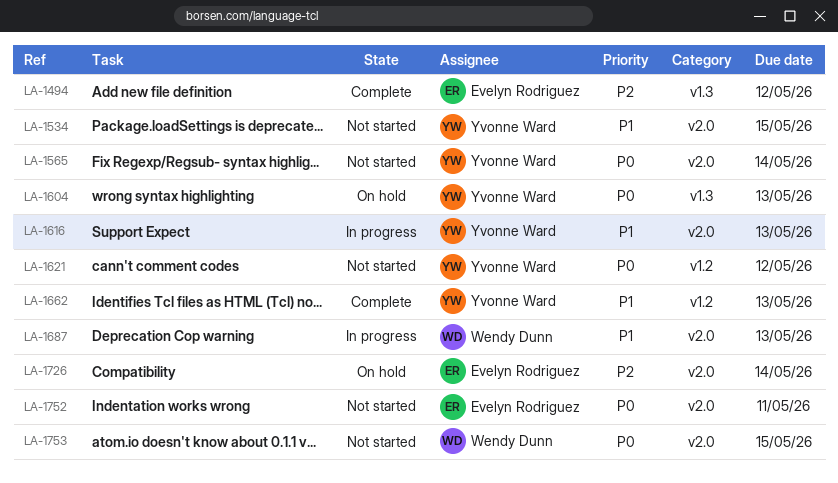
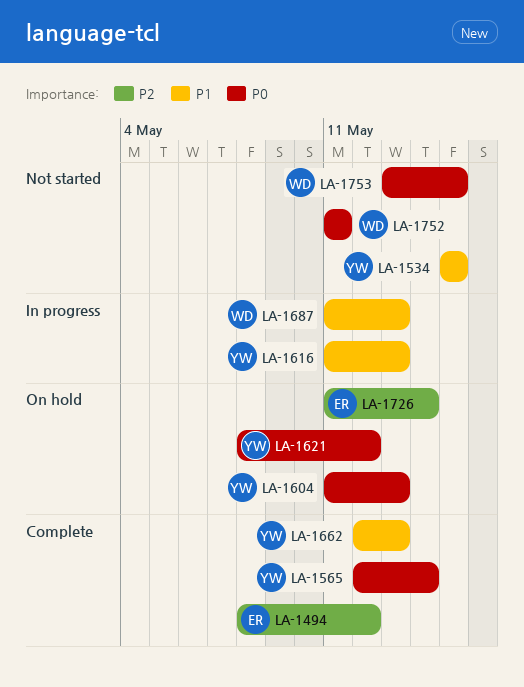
LA-1565, status: Not started -> Complete
LA-1621, status: Not started -> On hold
LA-1752, owner: Evelyn Rodriguez -> Wendy Dunn

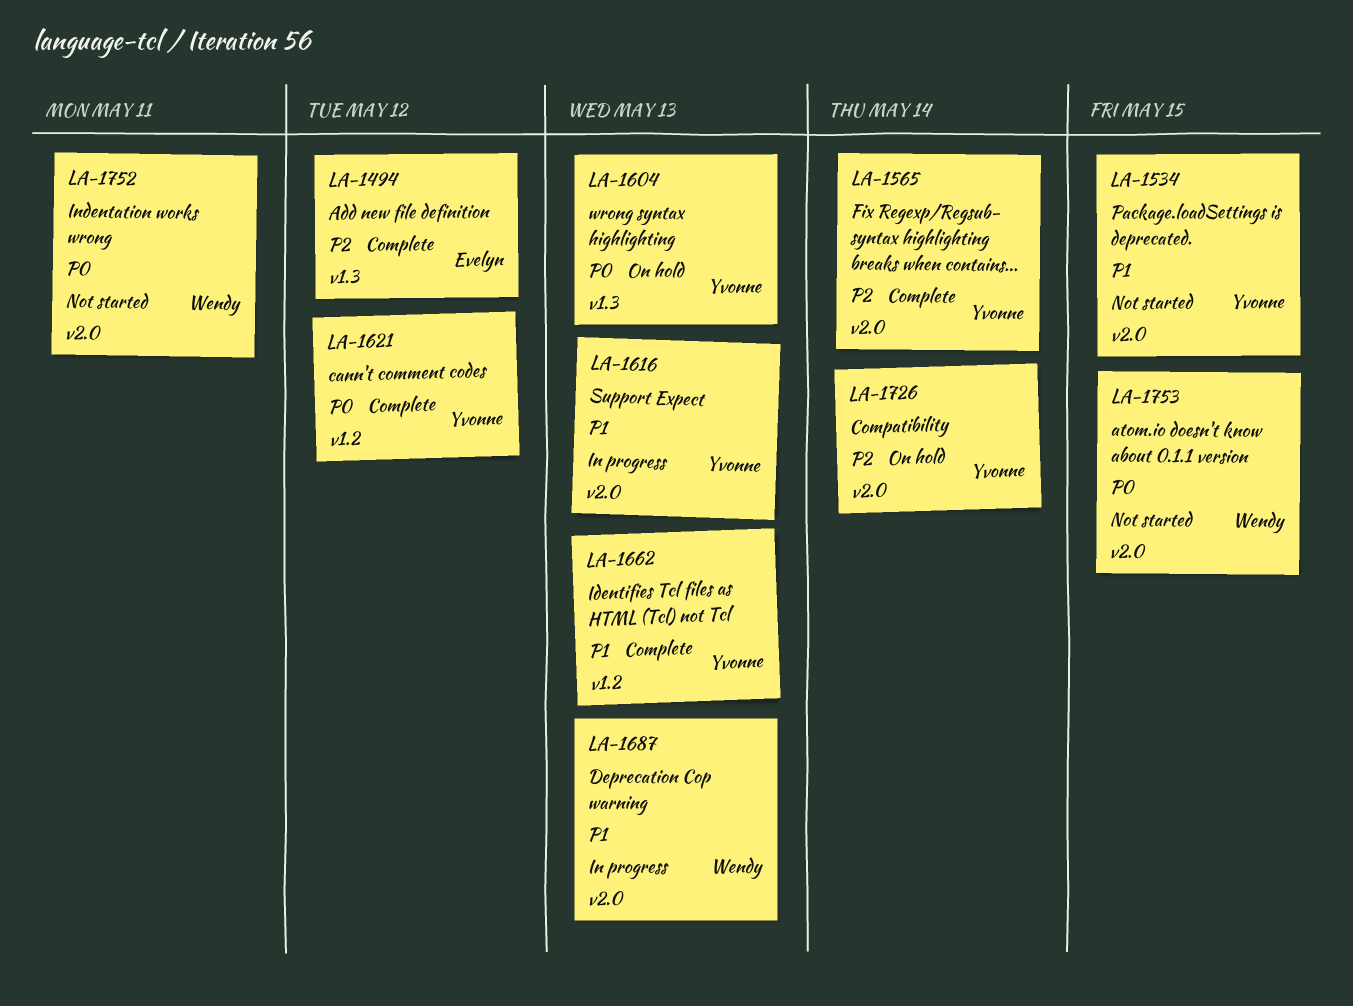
LA-1565, priority: P0 -> P2
LA-1621, status: On hold -> Complete
LA-1726, owner: Evelyn -> Yvonne

